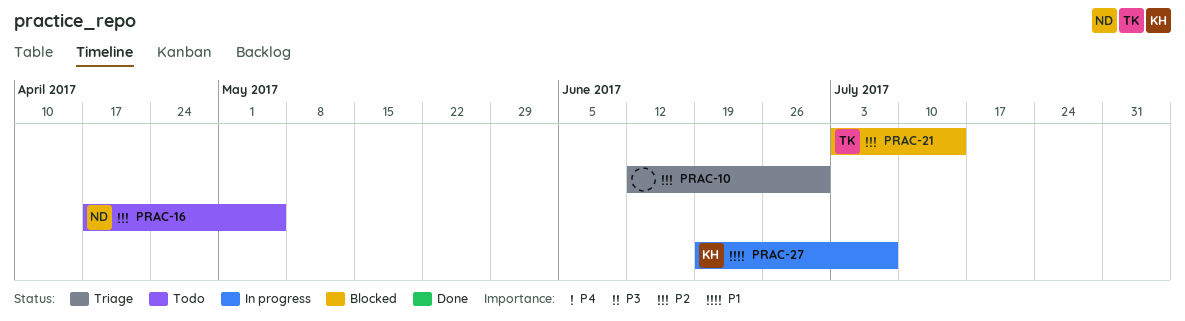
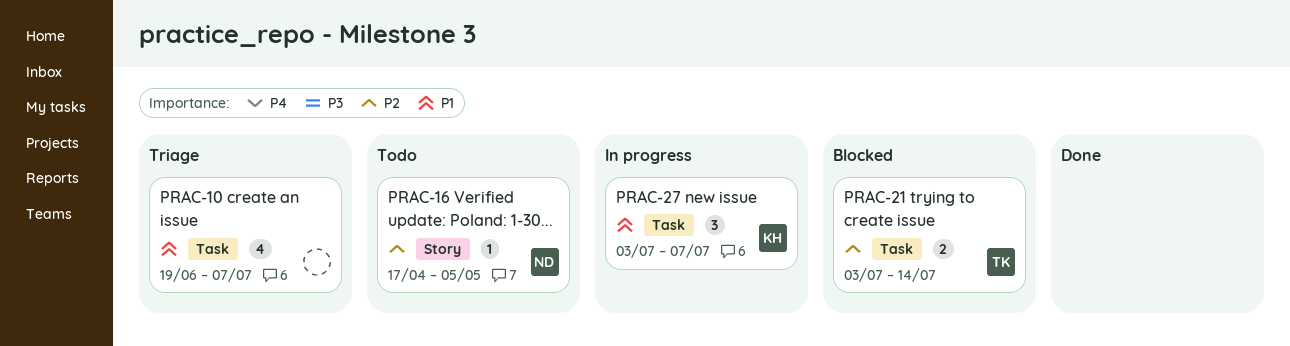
PRAC-10, priority: P2 -> P1
PRAC-10, start: Jun 12 -> Jun 19
PRAC-10, due: Jun 30 -> Jul 7
PRAC-27, start: Jun 19 -> Jul 3

